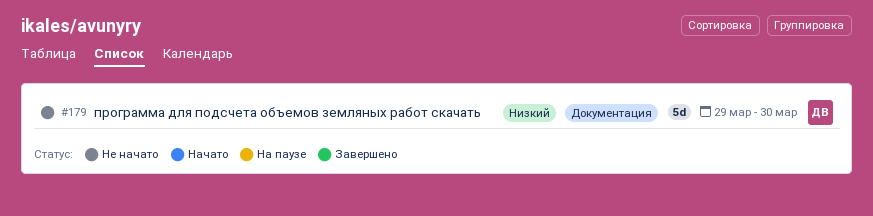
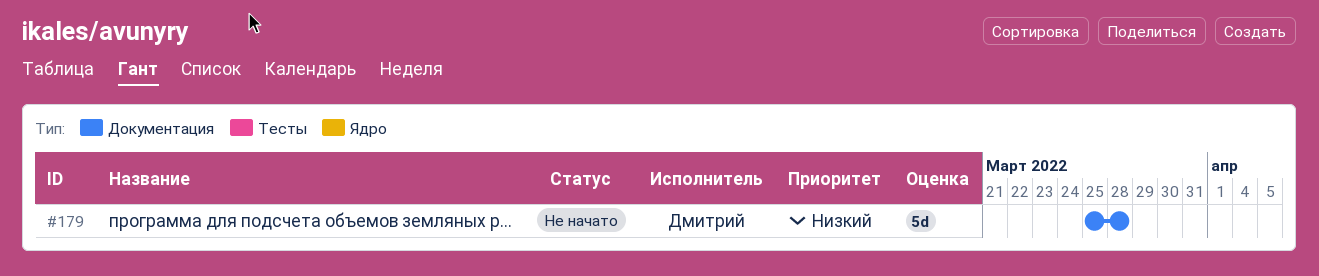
#179, start: Mar 29 -> Mar 25
#179, due: Mar 30 -> Mar 28

